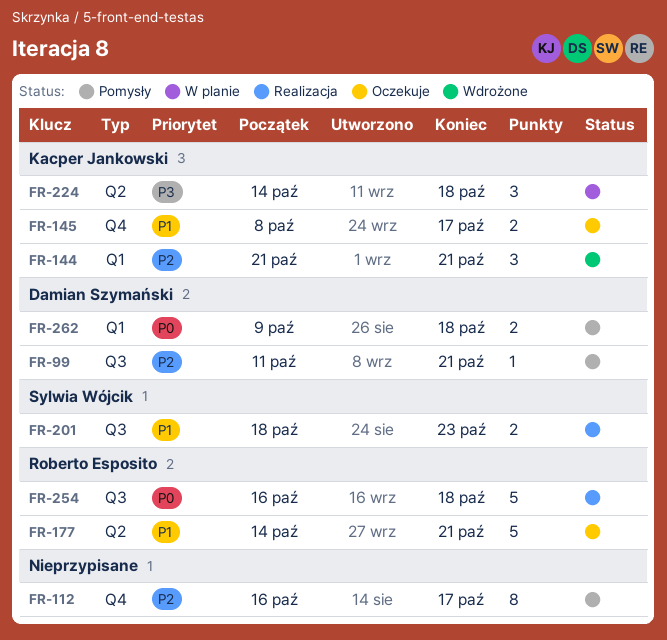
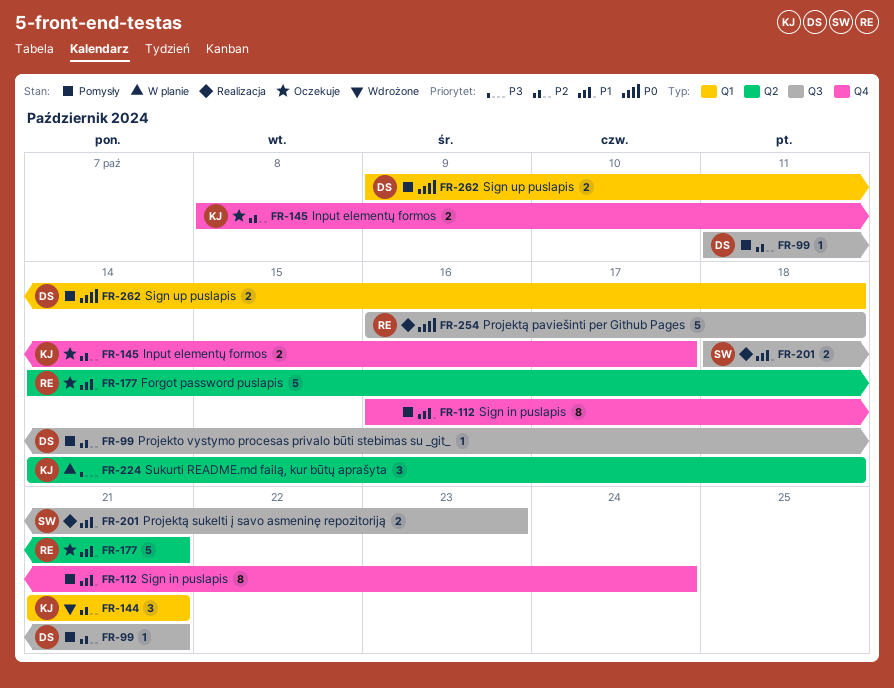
FR-112, priority: P2 -> P1
FR-112, due: Oct 17 -> Oct 24
FR-145, priority: P1 -> P2

